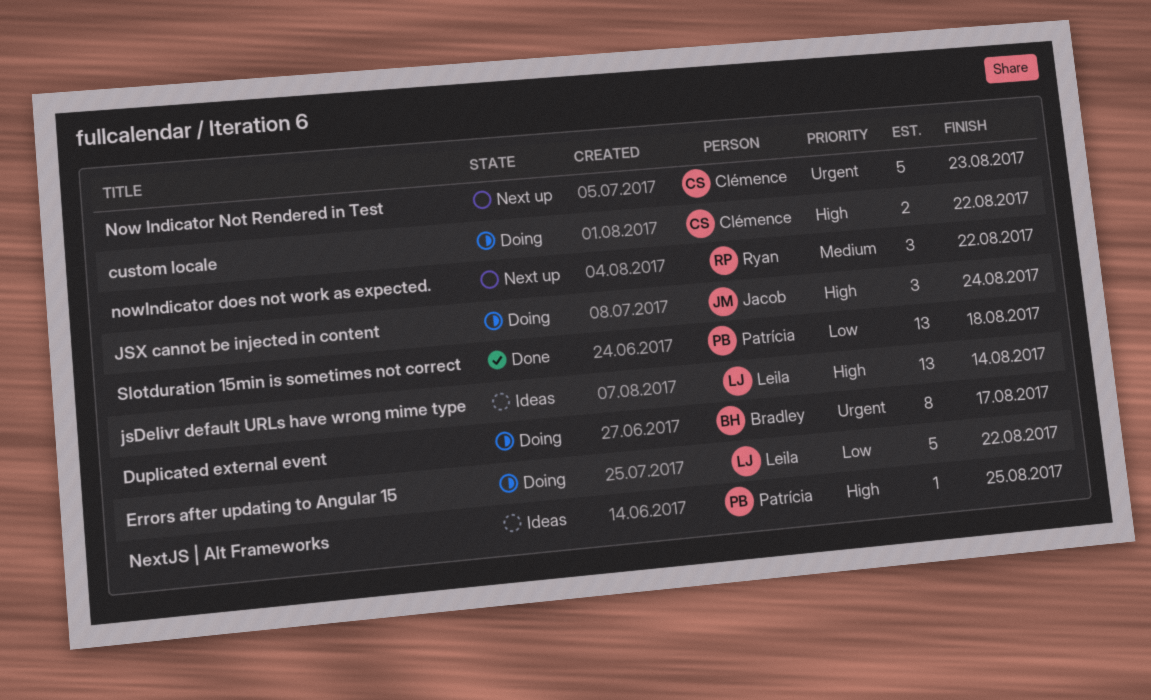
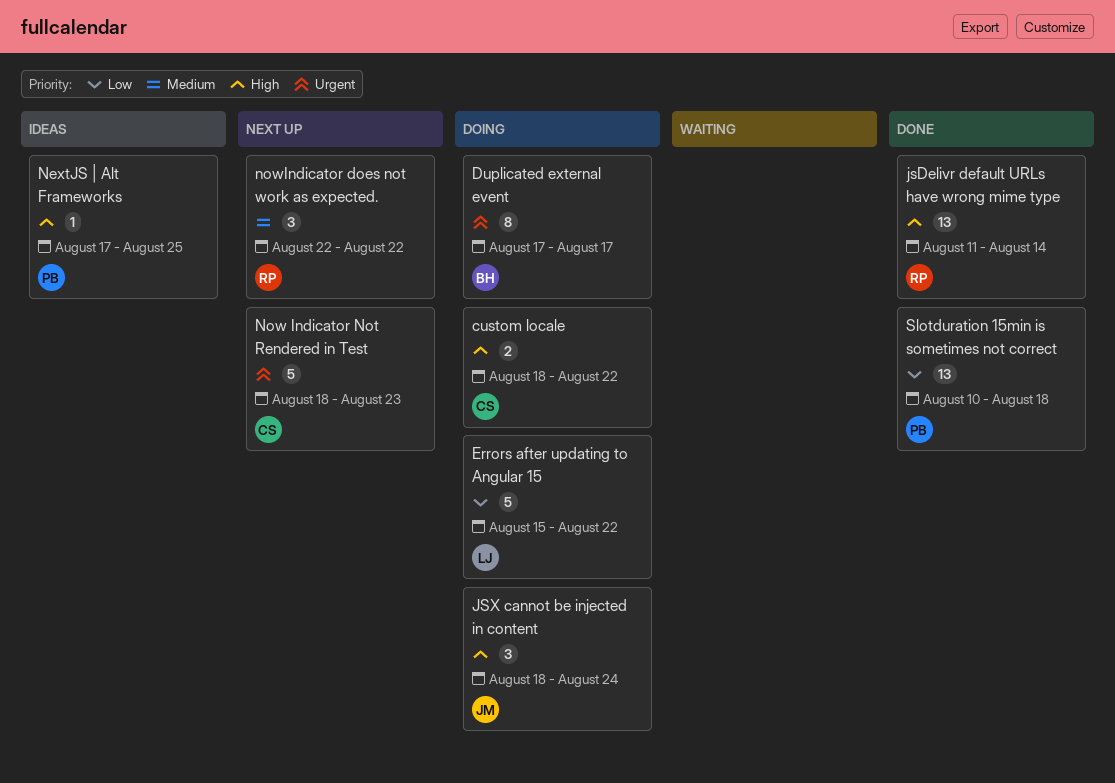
jsDelivr default URLs have wrong mime type, status: Ideas -> Done
jsDelivr default URLs have wrong mime type, owner: Leila -> Ryan

